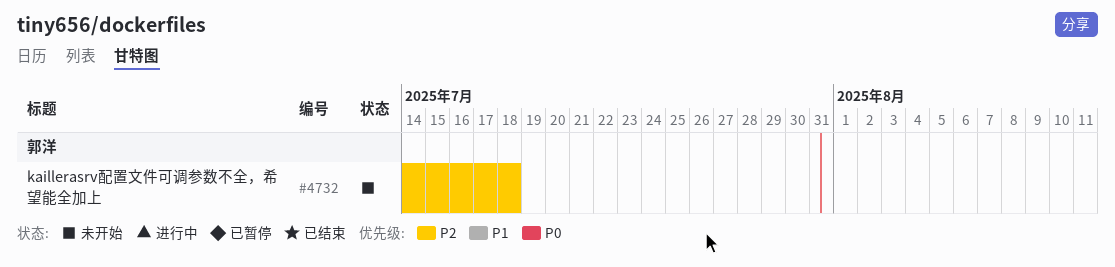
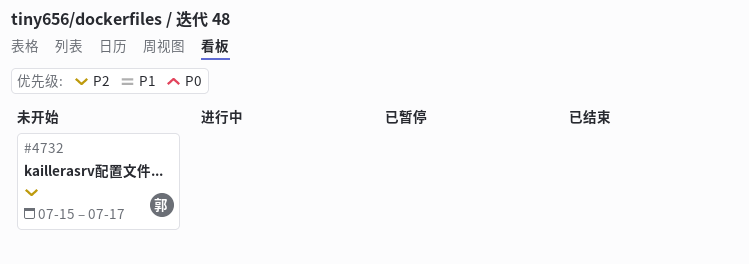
#4732, start: Jul 14 -> Jul 15
#4732, due: Jul 18 -> Jul 17

